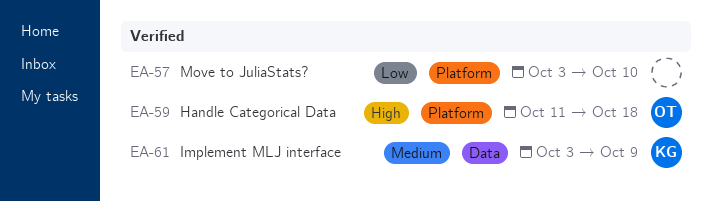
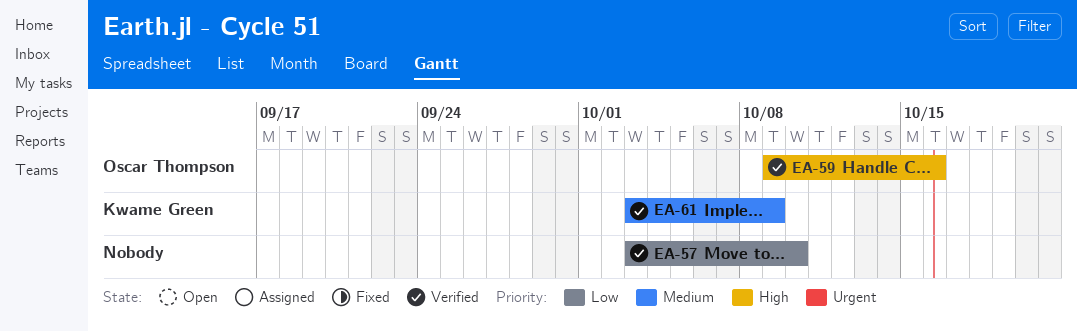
EA-59, start: Oct 11 -> Oct 9
EA-59, due: Oct 18 -> Oct 16

